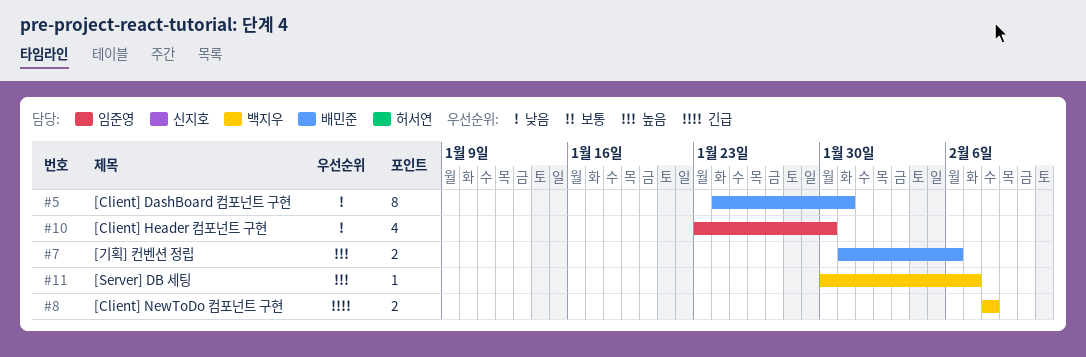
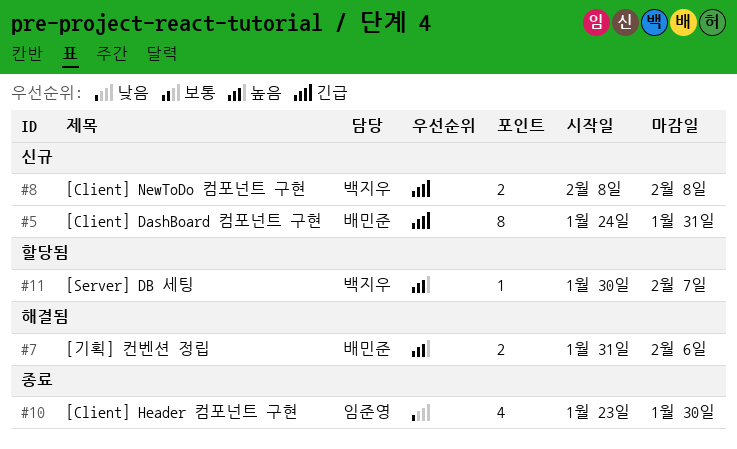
#5, priority: 낮음 -> 긴급

